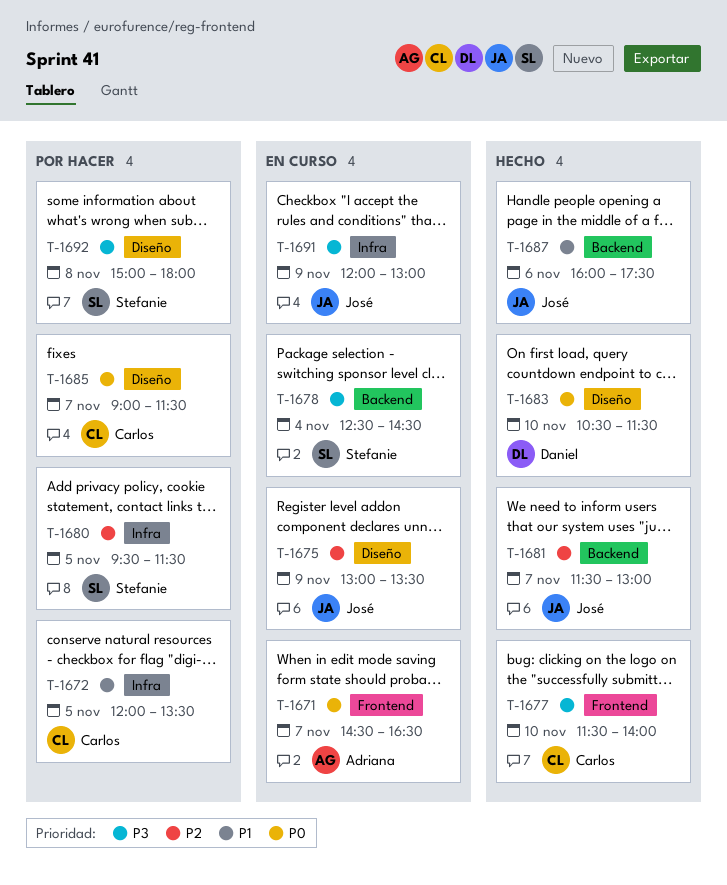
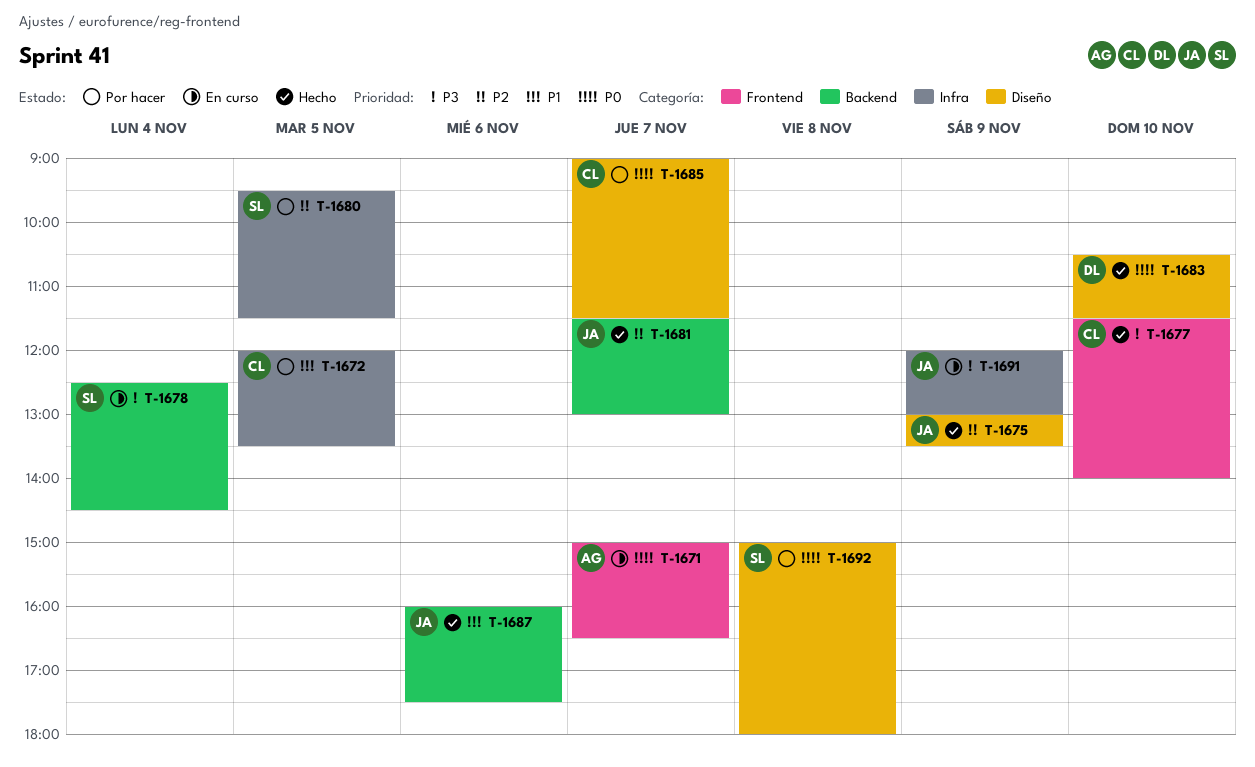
T-1671, begins: 14:30 -> 15:00
T-1675, status: En curso -> Hecho
T-1692, priority: P3 -> P0

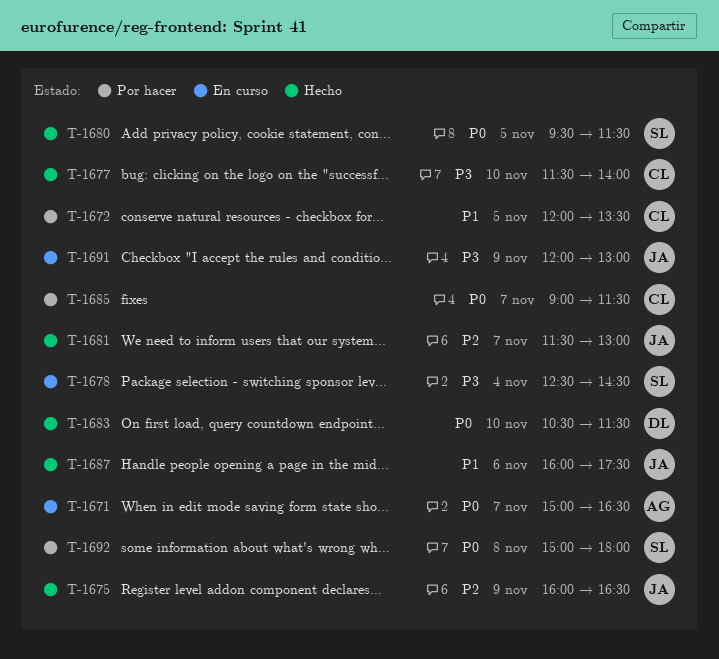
T-1675, begins: 13:00 -> 16:00
T-1675, ends: 13:30 -> 16:30
T-1680, status: Por hacer -> Hecho
T-1680, priority: P2 -> P0

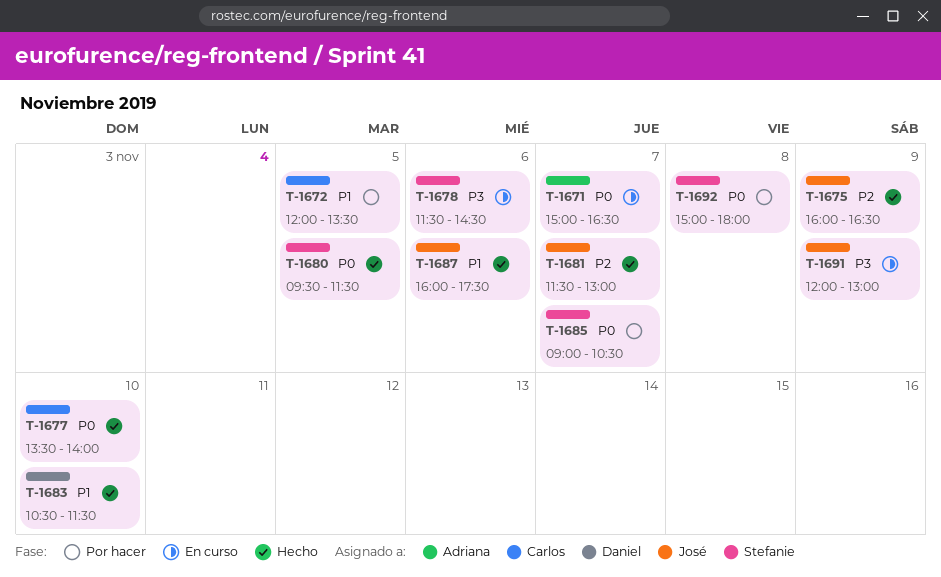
T-1677, priority: P3 -> P0
T-1677, begins: 11:30 -> 13:30
T-1678, day: Nov 4 -> Nov 6
T-1678, begins: 12:30 -> 11:30
T-1683, priority: P0 -> P1
T-1685, owner: Carlos -> Stefanie
T-1685, ends: 11:30 -> 10:30

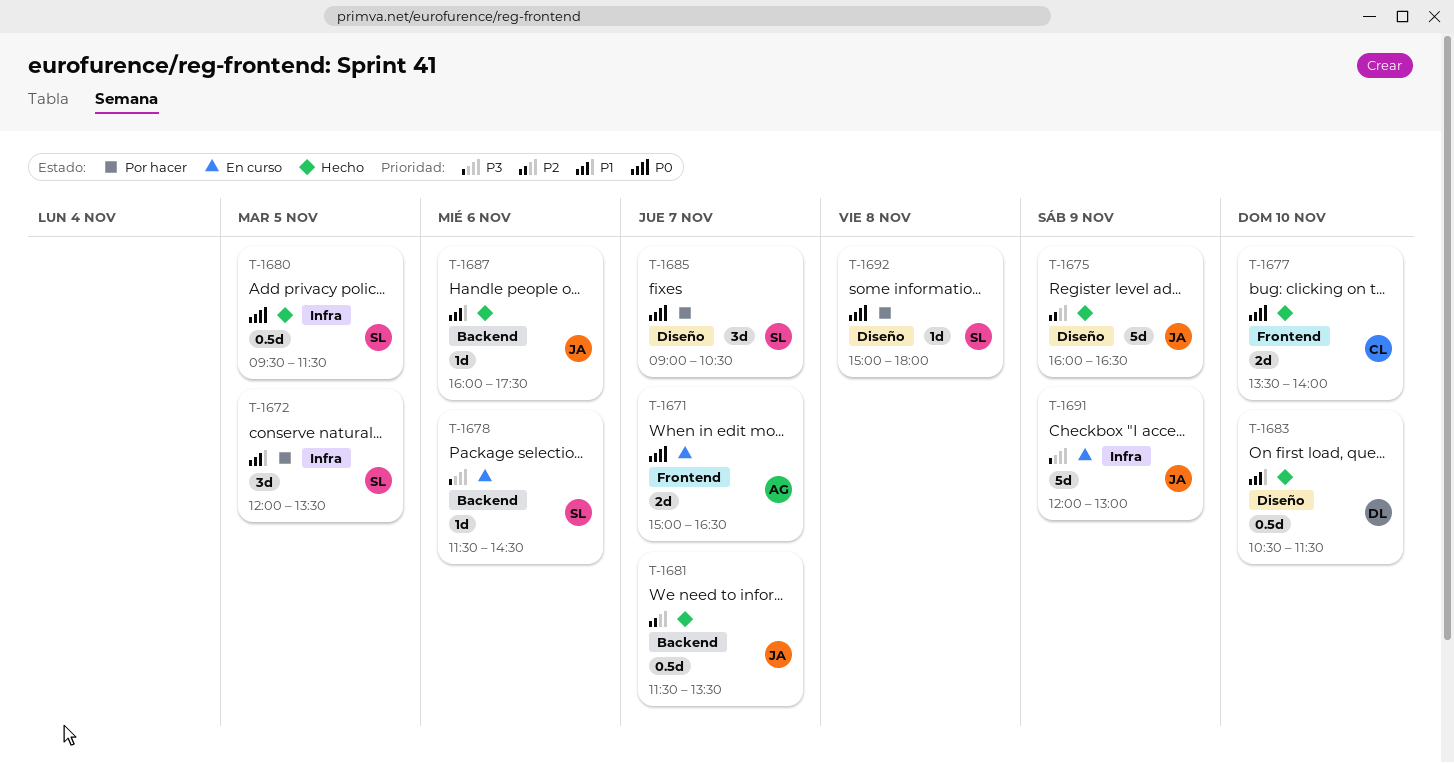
T-1672, owner: Carlos -> Stefanie
T-1681, ends: 13:00 -> 13:30

